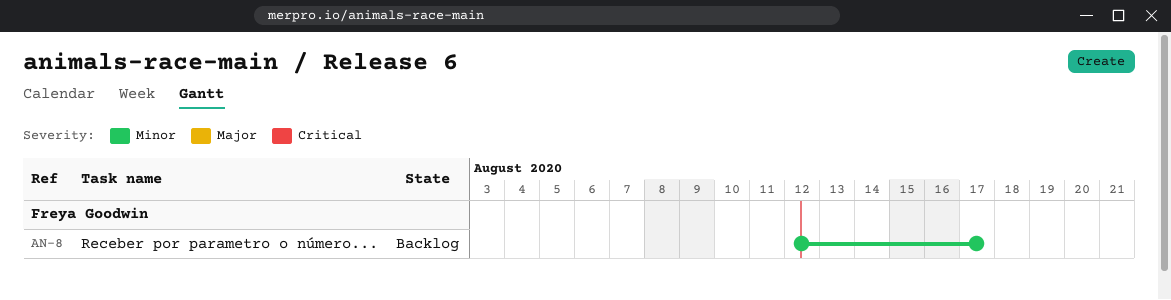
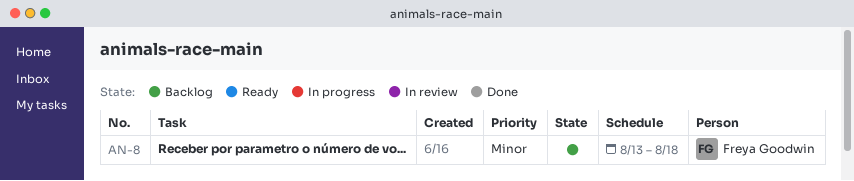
AN-8, start: Aug 12 -> Aug 13
AN-8, due: Aug 17 -> Aug 18

